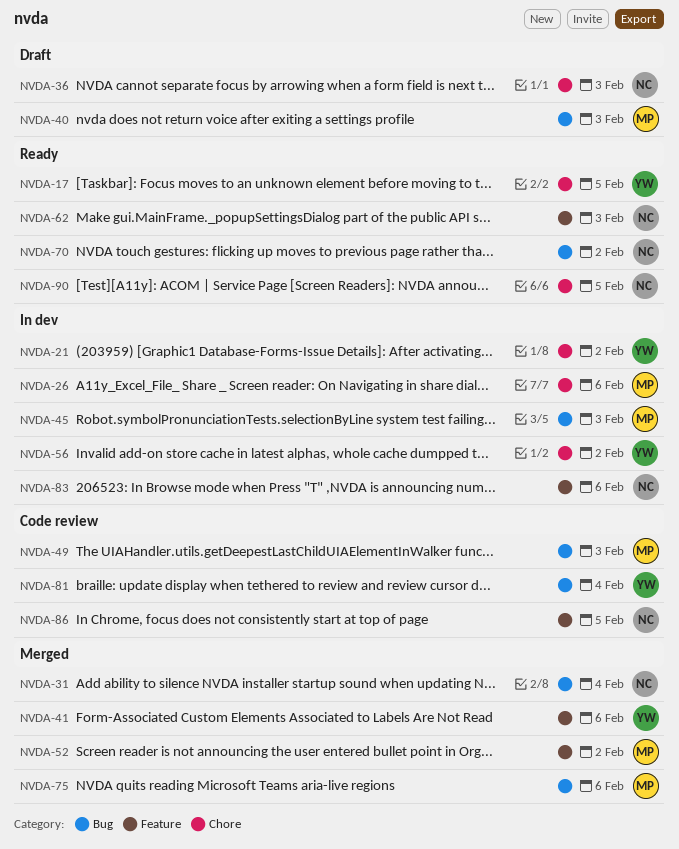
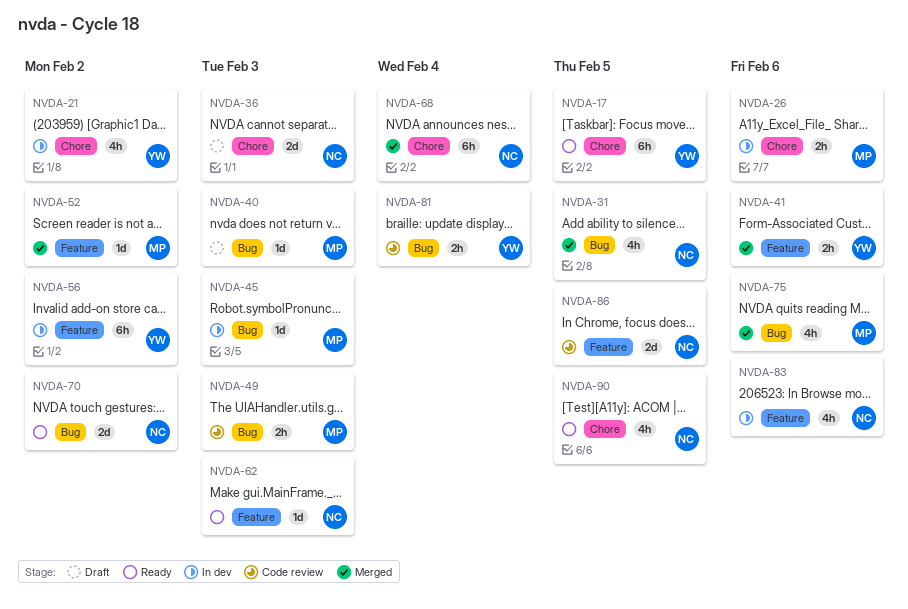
NVDA-31, due: Feb 4 -> Feb 5
NVDA-56, label: Chore -> Feature
NVDA-68: none -> present

